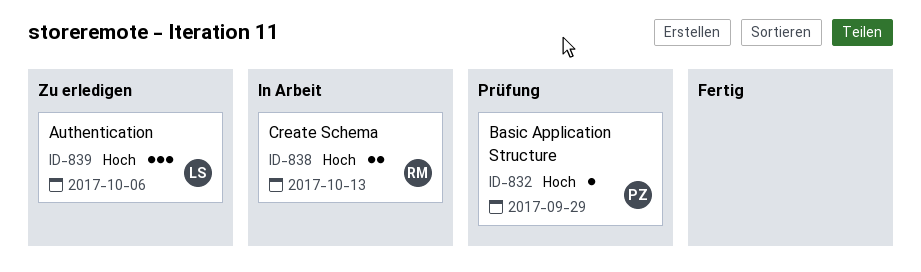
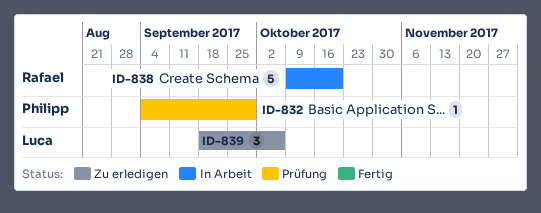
ID-838, estimate: 2 -> 5
ID-838, due: Oct 13 -> Oct 20

